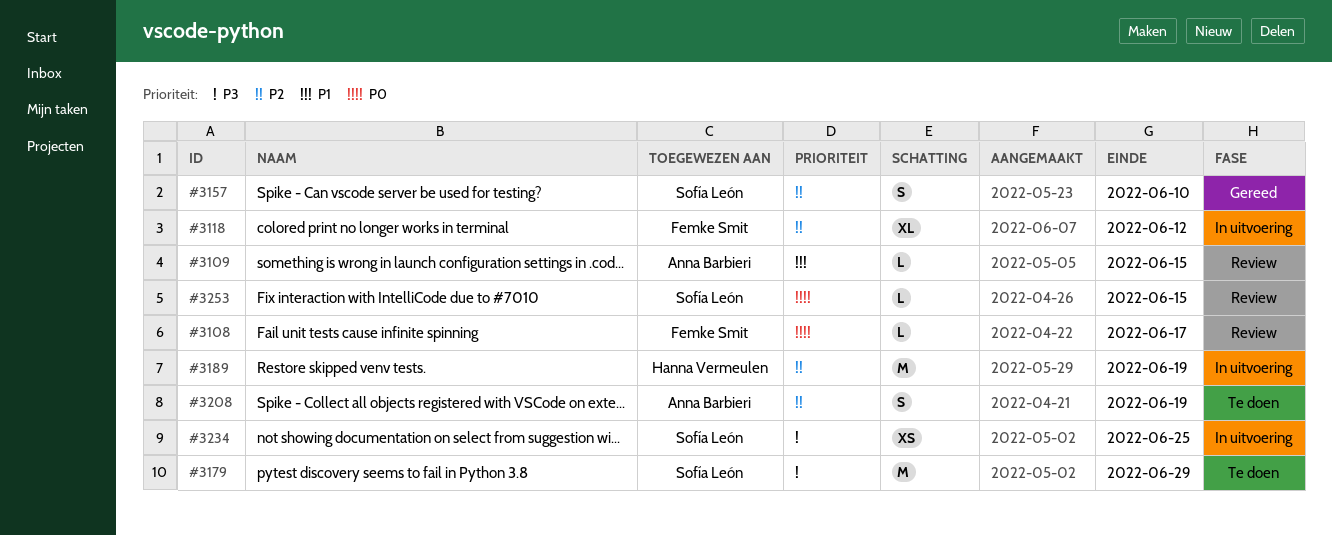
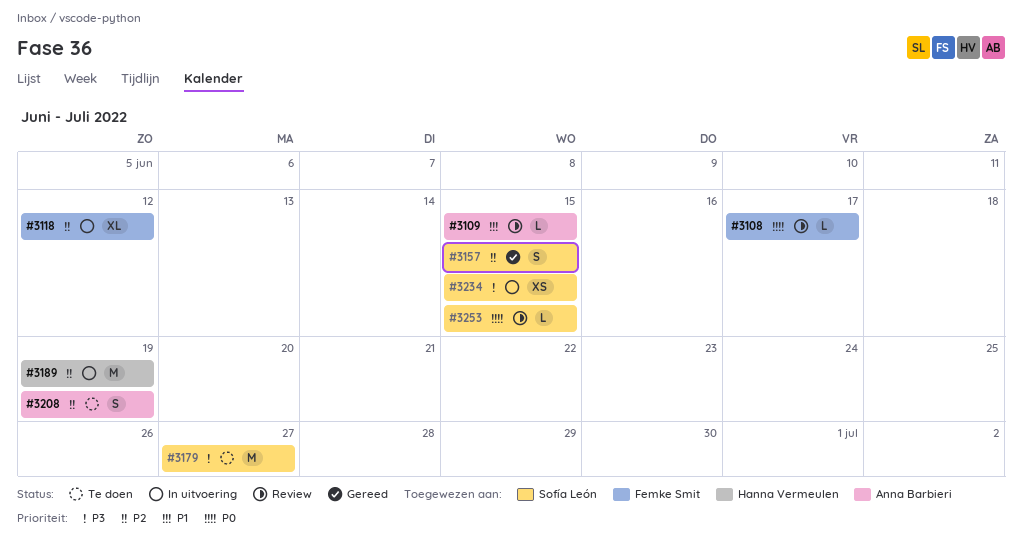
#3157, due: Jun 10 -> Jun 15
#3179, due: Jun 29 -> Jun 27
#3234, due: Jun 25 -> Jun 15

